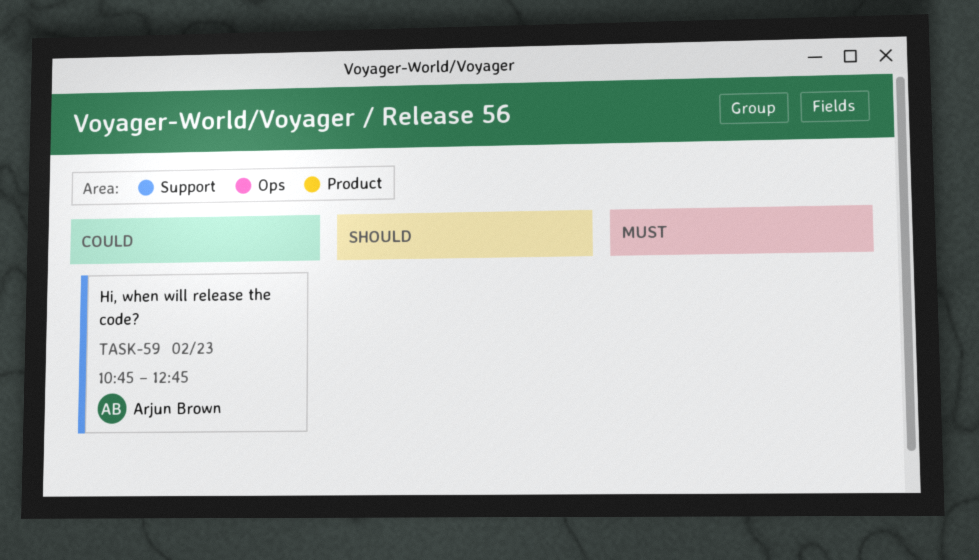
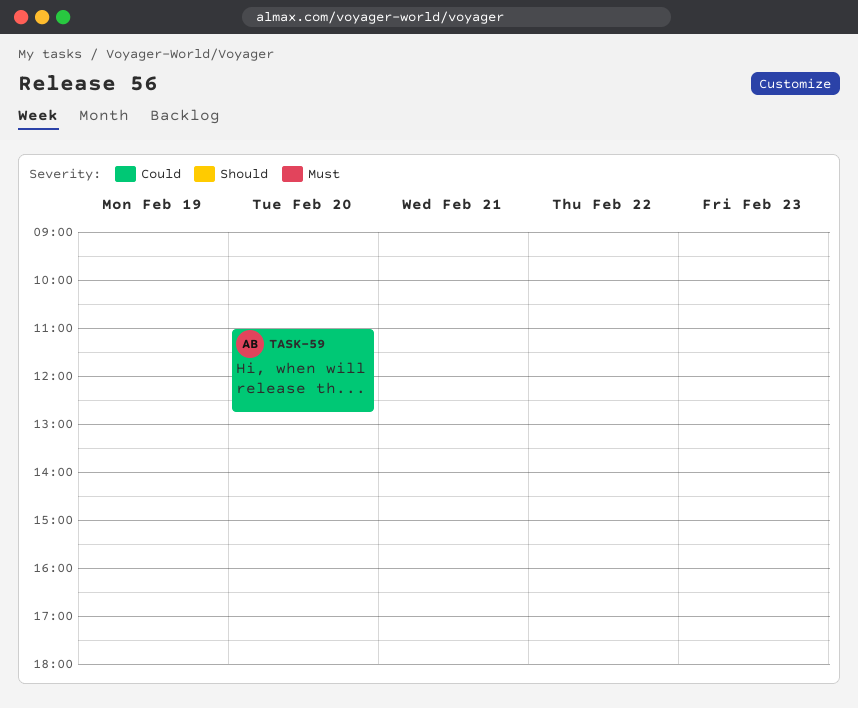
TASK-59, day: Feb 23 -> Feb 20
TASK-59, begins: 10:45 -> 11:00

